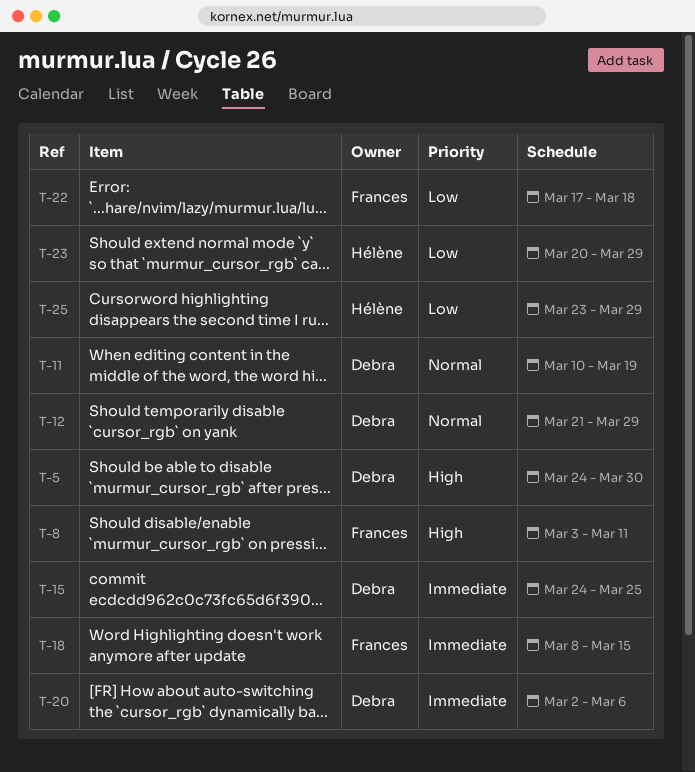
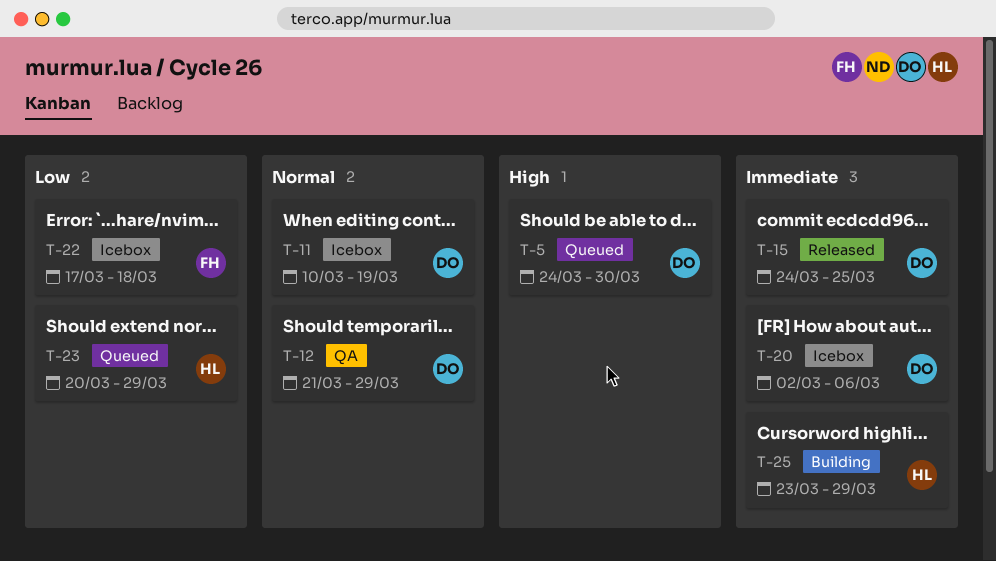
T-8: present -> none
T-18: present -> none
T-25, priority: Low -> Immediate

